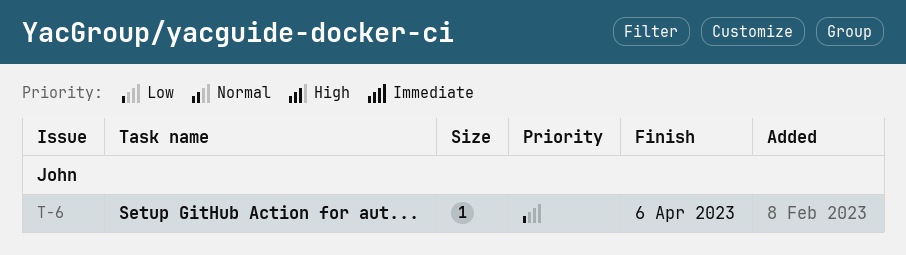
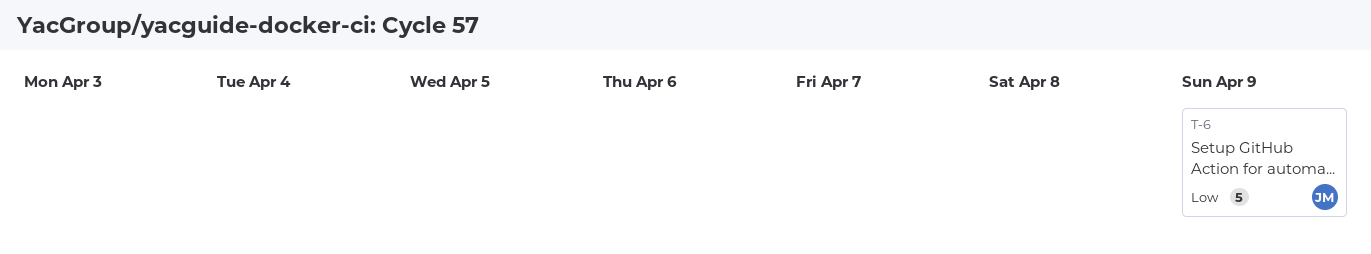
T-6, estimate: 1 -> 5
T-6, due: Apr 6 -> Apr 9

